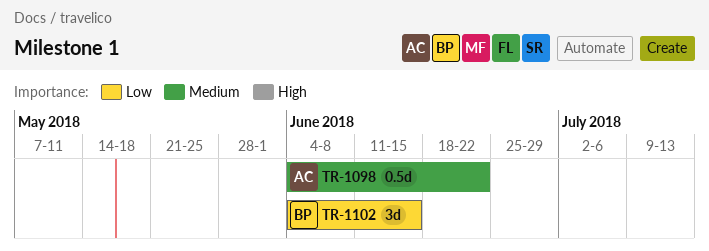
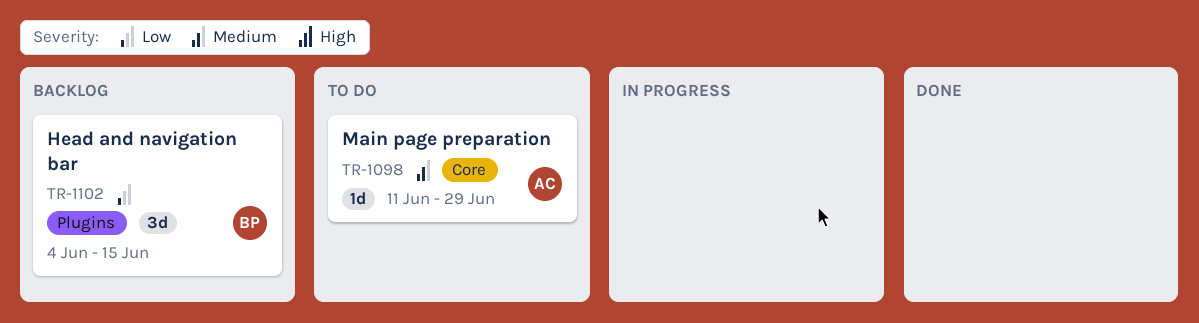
TR-1098, estimate: 0.5d -> 1d
TR-1098, start: Jun 4 -> Jun 11
TR-1098, due: Jun 22 -> Jun 29

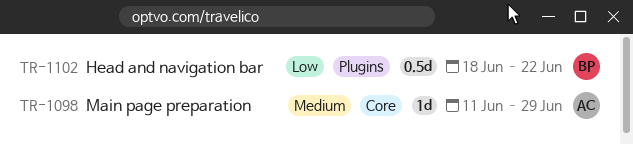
TR-1102, estimate: 3d -> 0.5d
TR-1102, start: Jun 4 -> Jun 18
TR-1102, due: Jun 15 -> Jun 22

